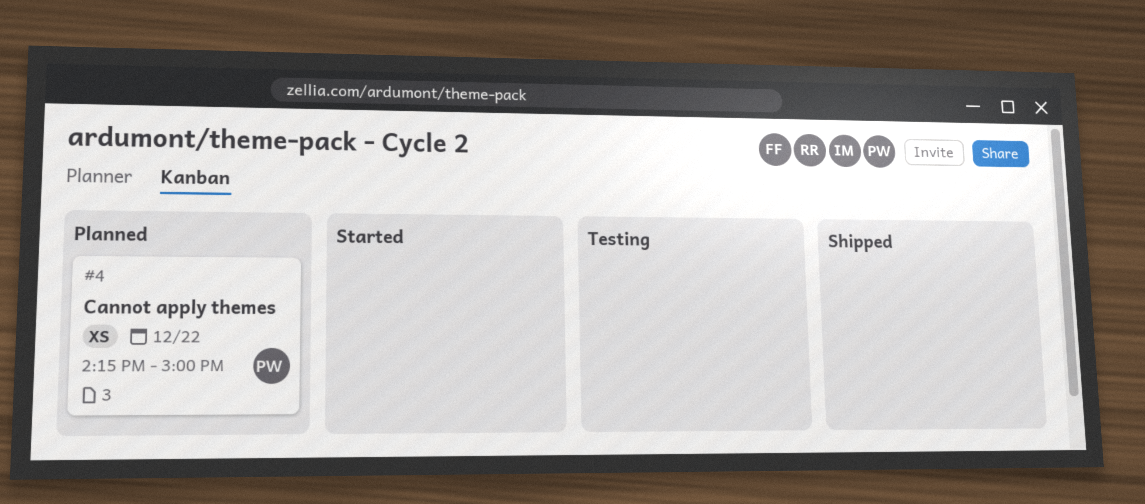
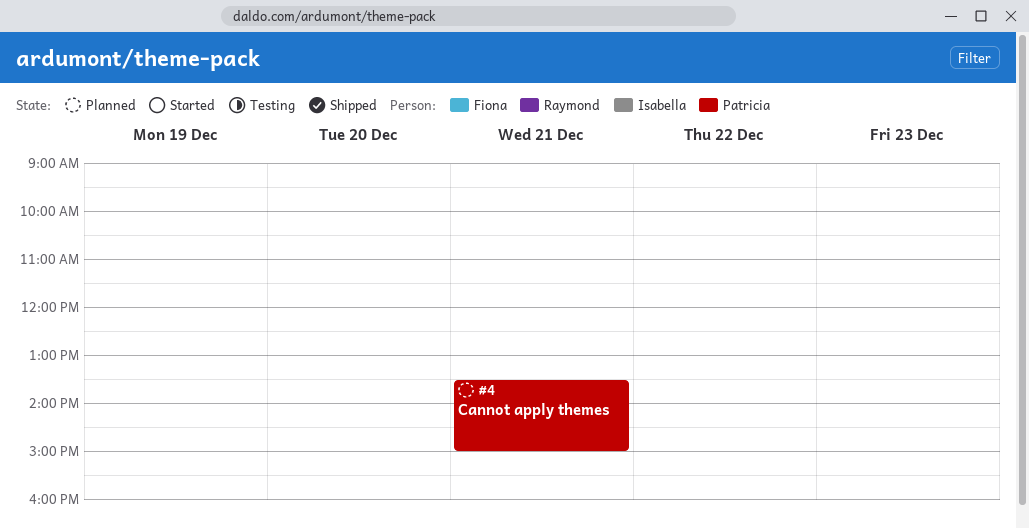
#4, day: Dec 22 -> Dec 21
#4, begins: 14:15 -> 13:30

